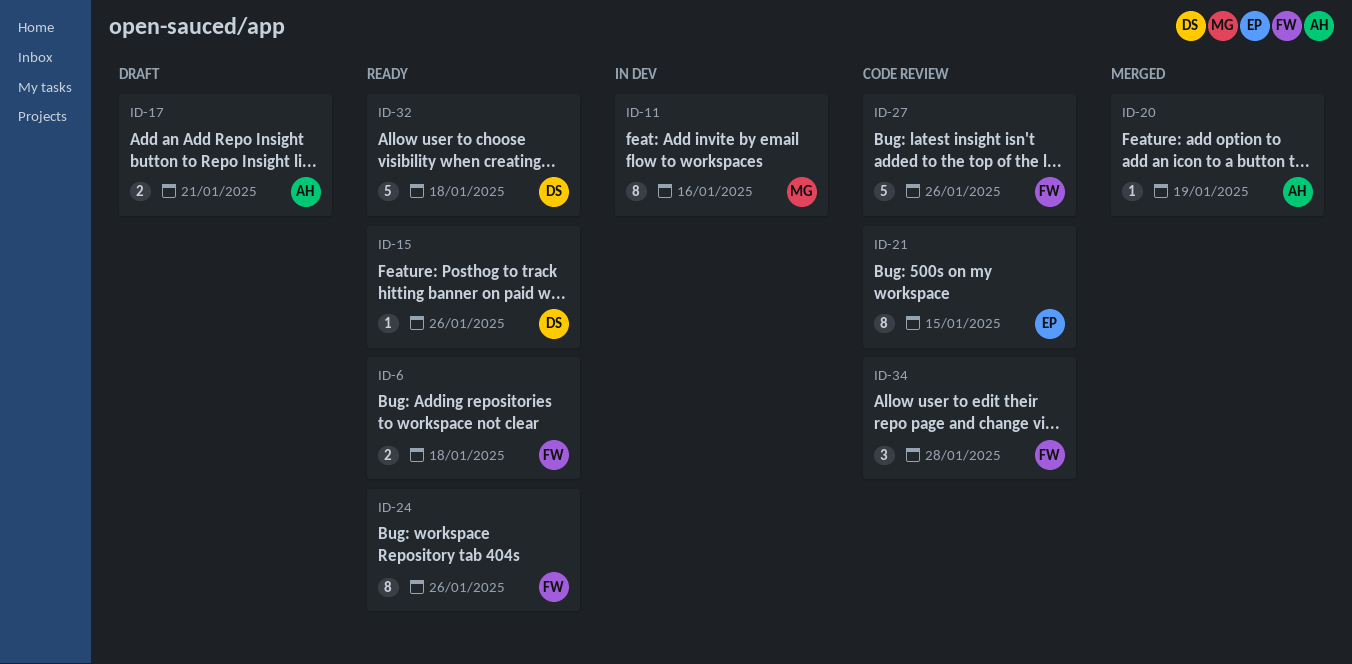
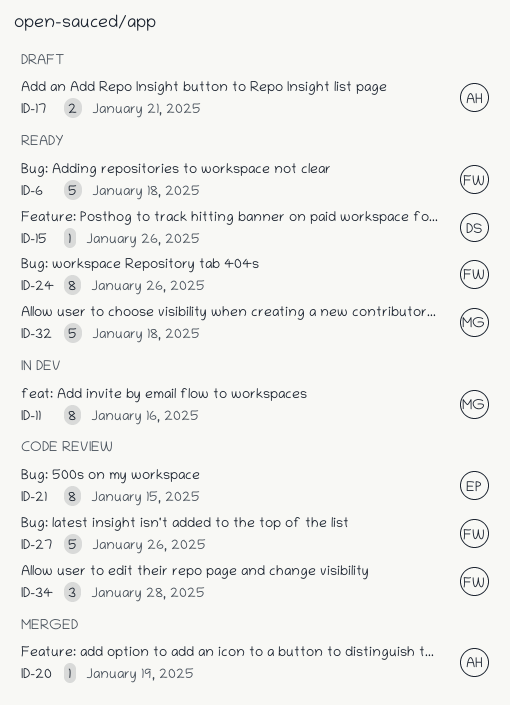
ID-6, estimate: 2 -> 5
ID-32, owner: DS -> MG

